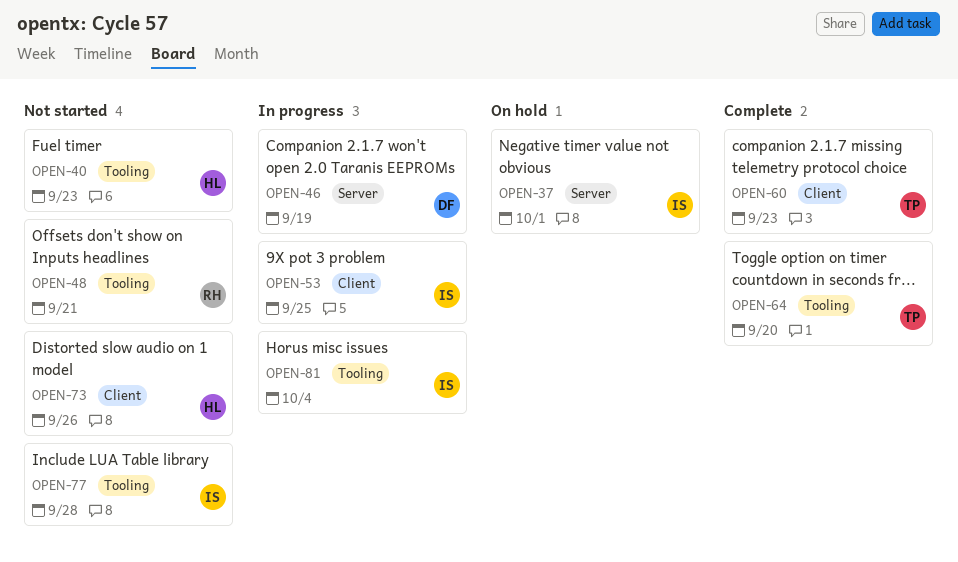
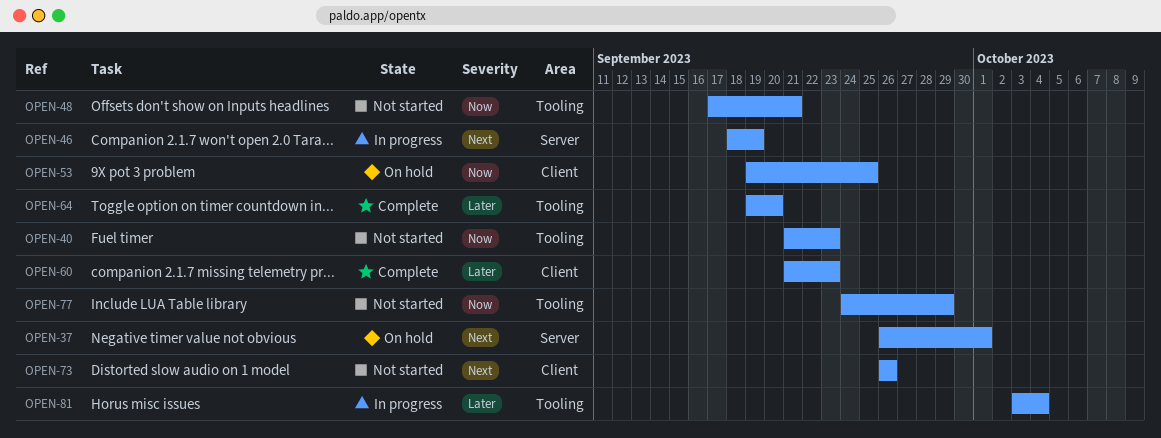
OPEN-53, status: In progress -> On hold
OPEN-77, due: Sep 28 -> Sep 29

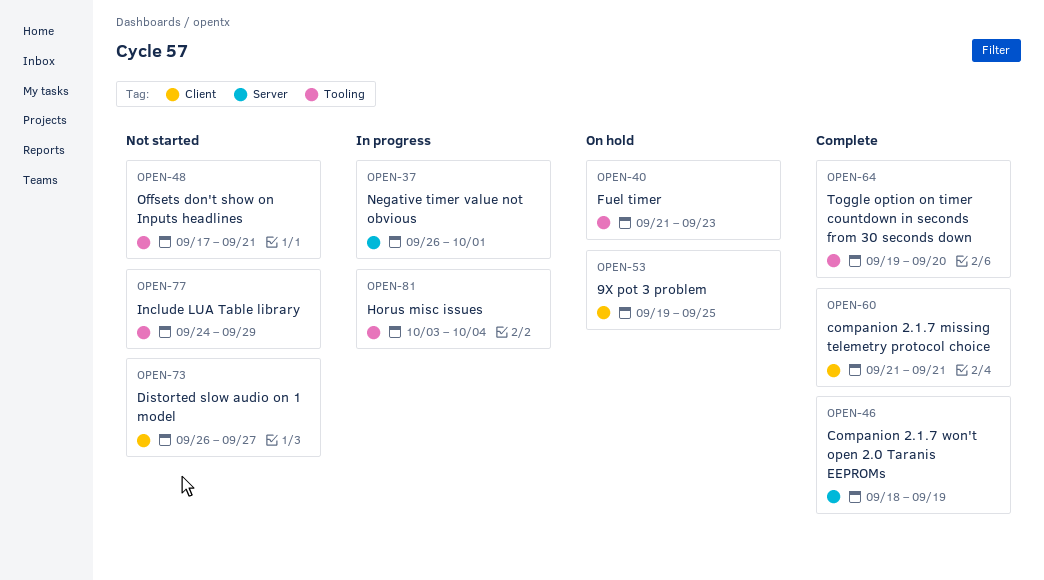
OPEN-37, status: On hold -> In progress
OPEN-40, status: Not started -> On hold
OPEN-46, status: In progress -> Complete
OPEN-60, due: Sep 23 -> Sep 21
OPEN-73, due: Sep 26 -> Sep 27

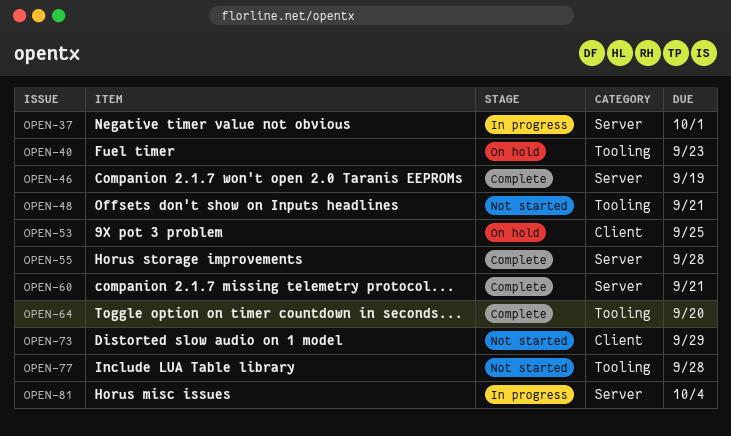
OPEN-55: none -> present
OPEN-60, label: Client -> Server
OPEN-73, due: Sep 27 -> Sep 29
OPEN-77, due: Sep 29 -> Sep 28
OPEN-81, label: Tooling -> Server

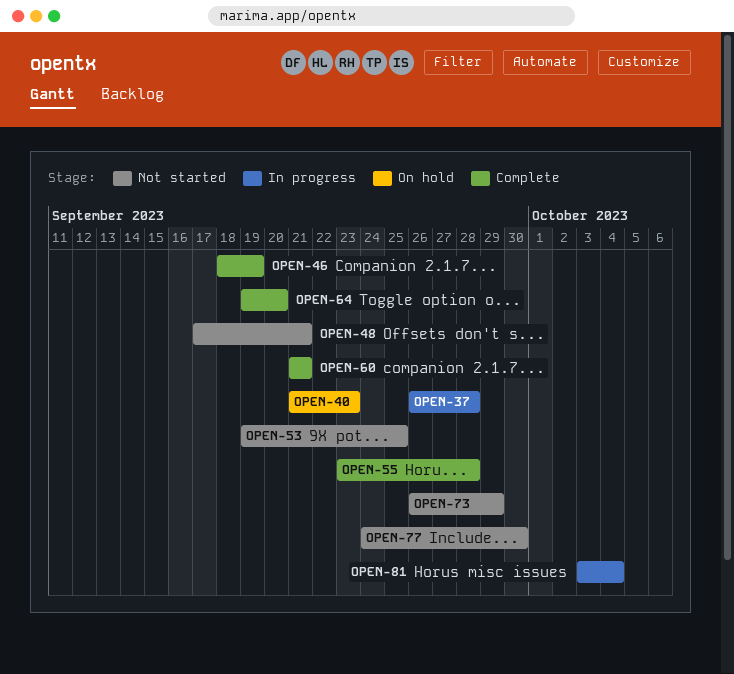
OPEN-37, due: Oct 1 -> Sep 28
OPEN-53, status: On hold -> Not started
OPEN-77, due: Sep 28 -> Sep 30

